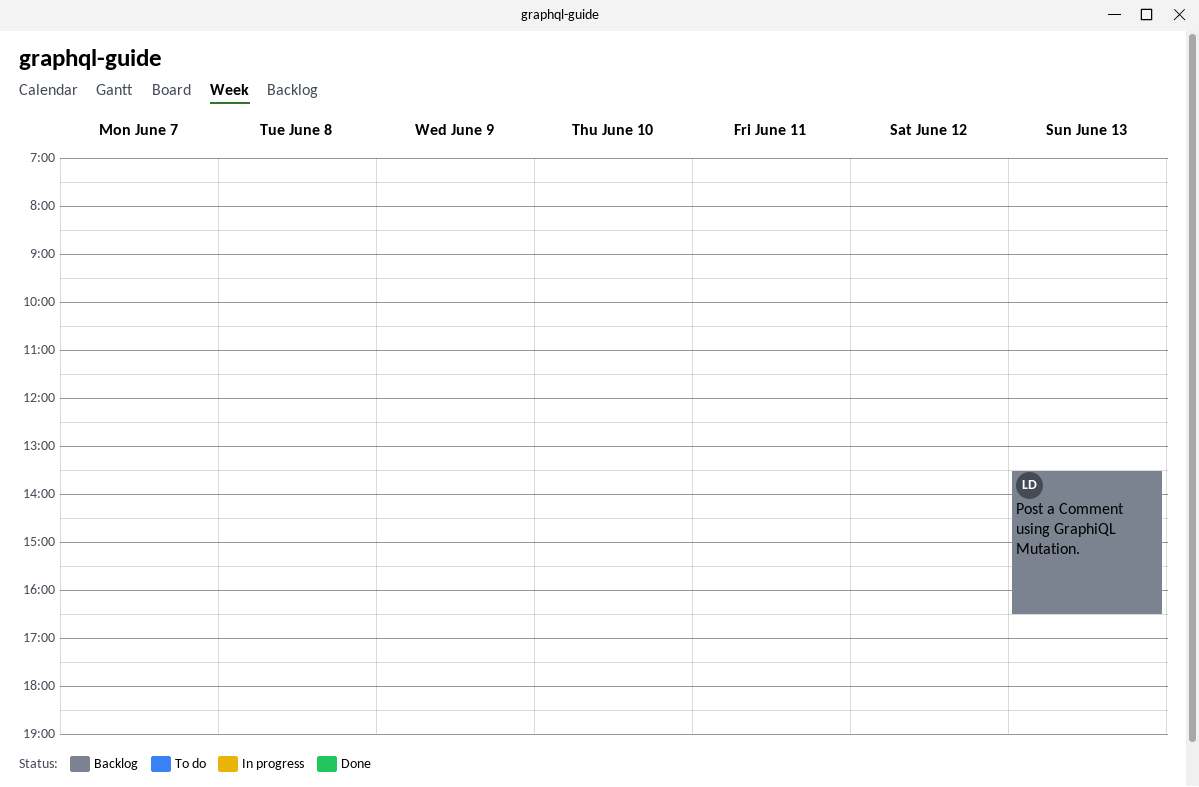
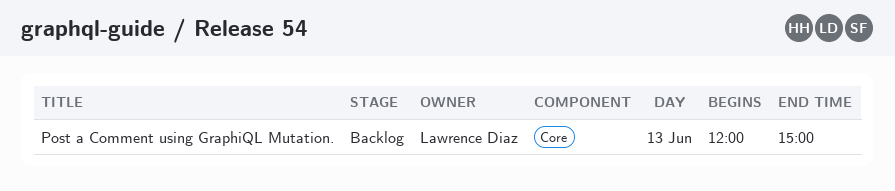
Post a Comment using GraphiQL Mutation., begins: 13:30 -> 12:00
Post a Comment using GraphiQL Mutation., ends: 16:30 -> 15:00

